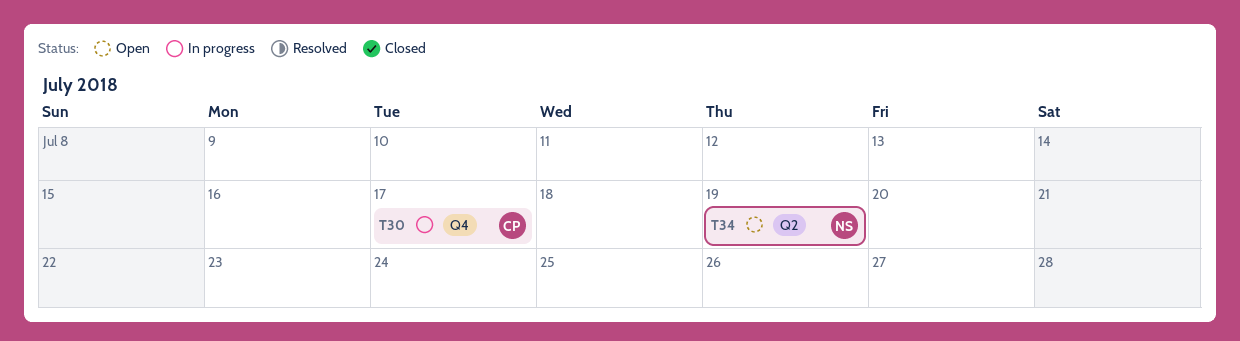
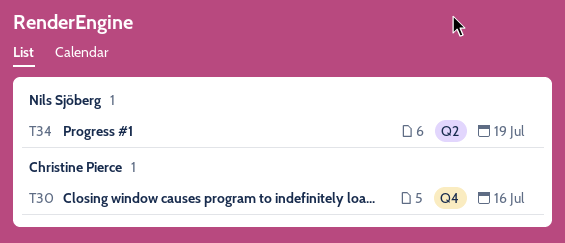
T30, due: Jul 17 -> Jul 16

